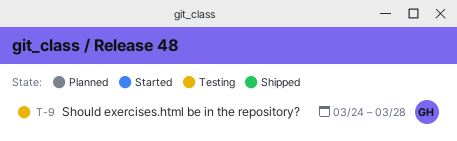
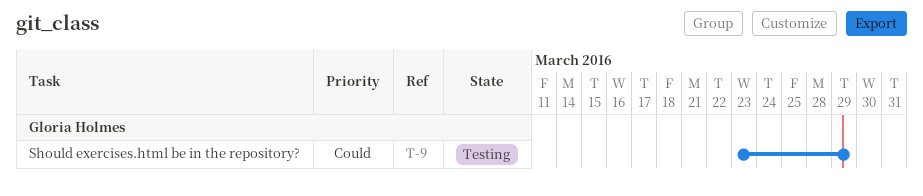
T-9, start: Mar 24 -> Mar 23
T-9, due: Mar 28 -> Mar 29

